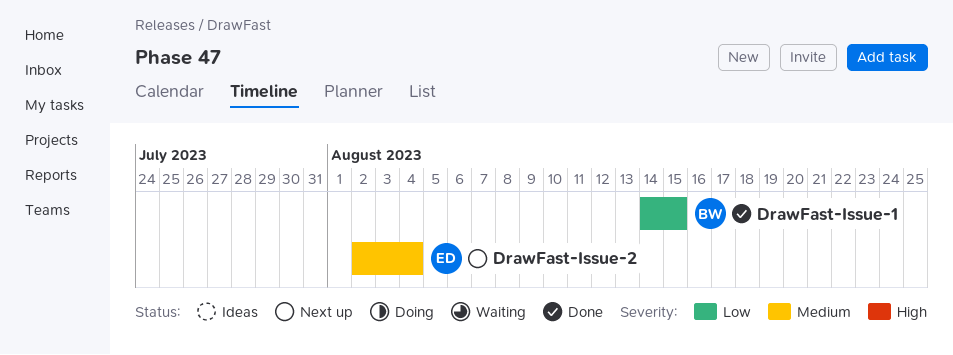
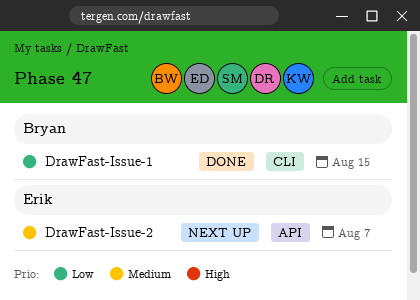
DrawFast-Issue-2, due: Aug 4 -> Aug 7

